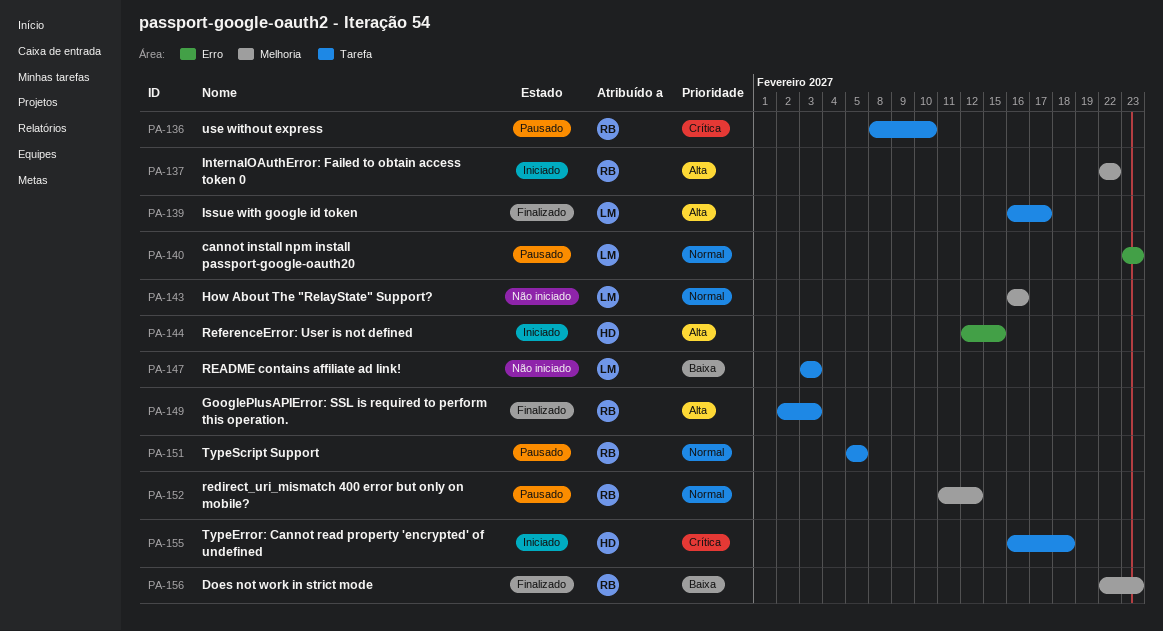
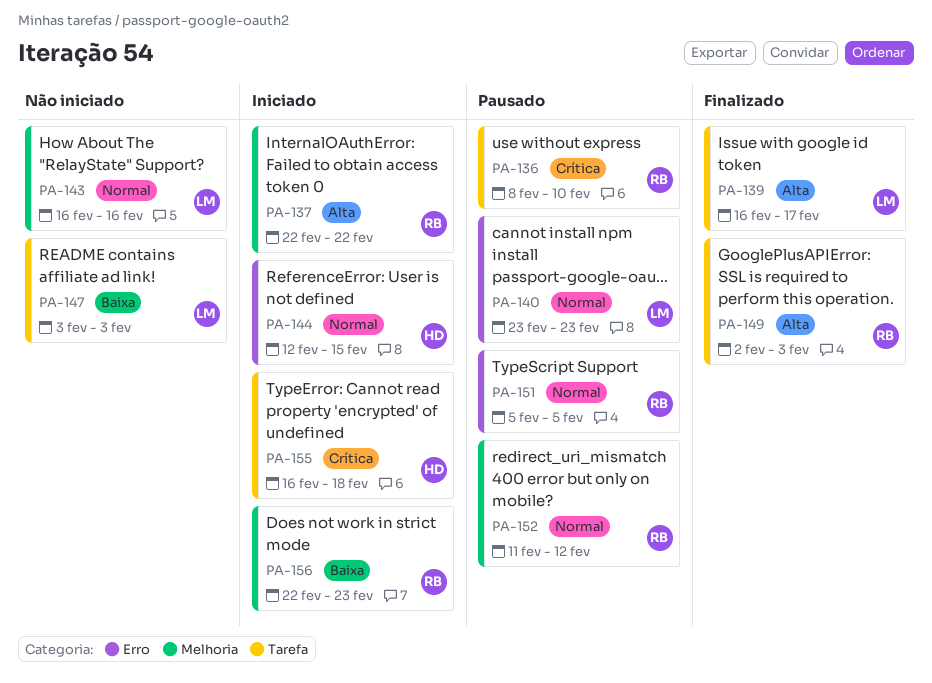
PA-144, priority: Alta -> Normal
PA-151, label: Tarefa -> Erro
PA-156, status: Finalizado -> Iniciado

